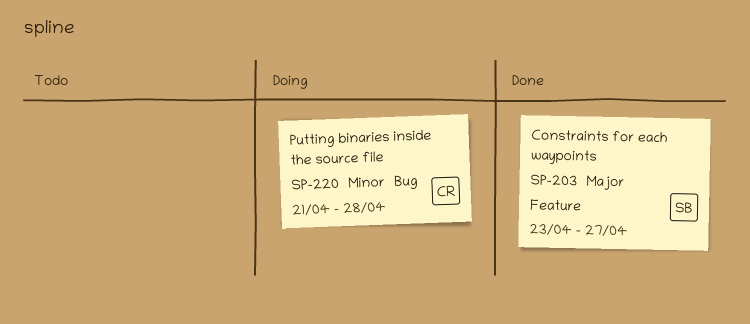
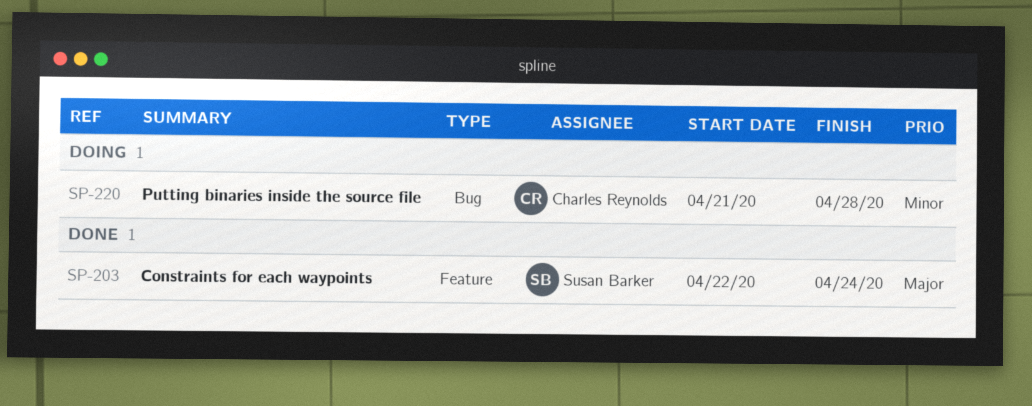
SP-203, start: Apr 23 -> Apr 22
SP-203, due: Apr 27 -> Apr 24

